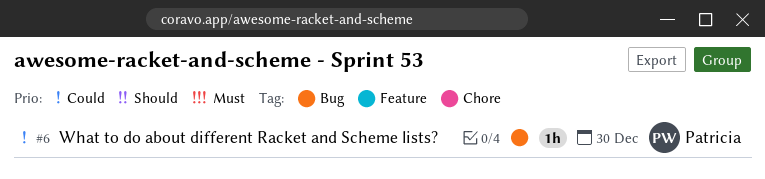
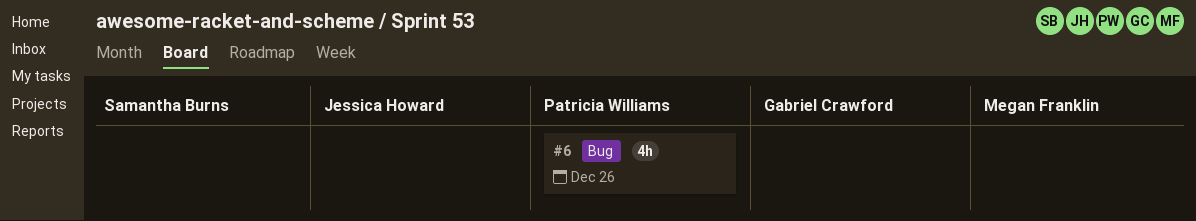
#6, estimate: 1h -> 4h
#6, due: Dec 30 -> Dec 26

